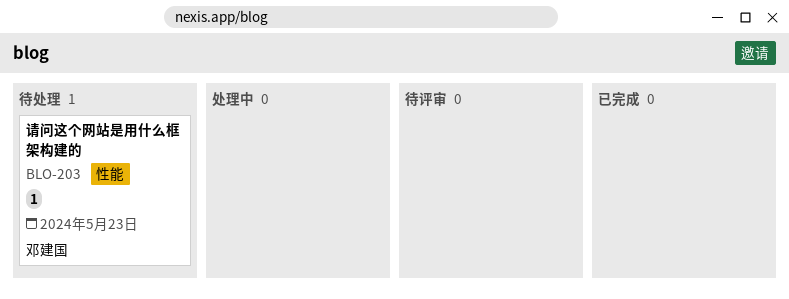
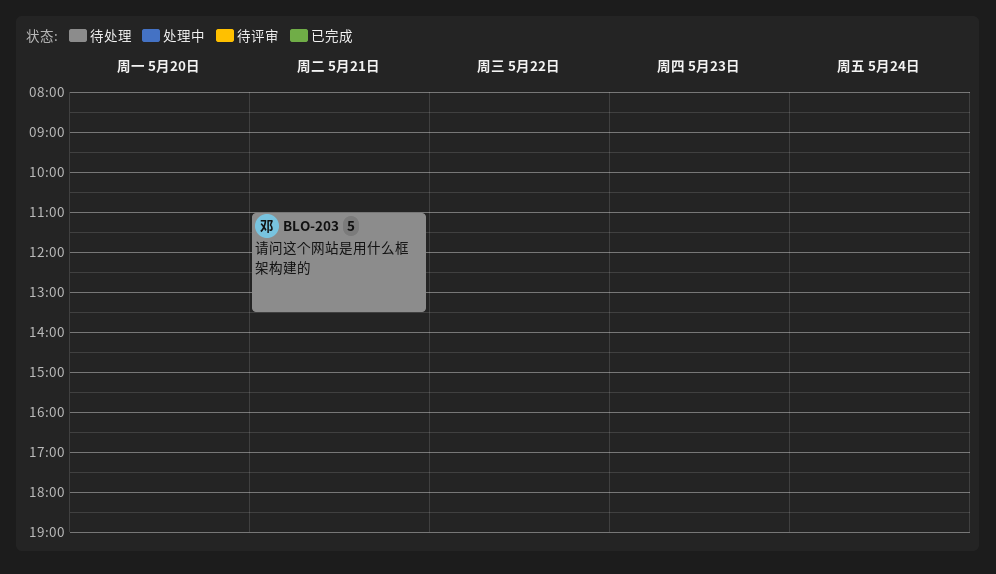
BLO-203, estimate: 1 -> 5
BLO-203, day: May 23 -> May 21

